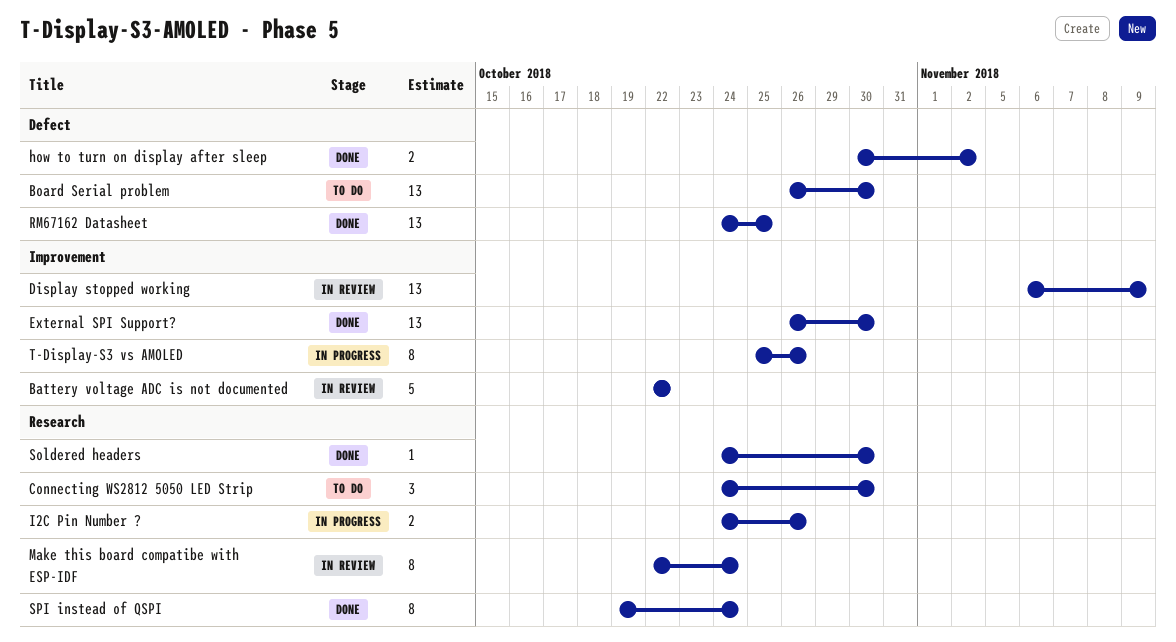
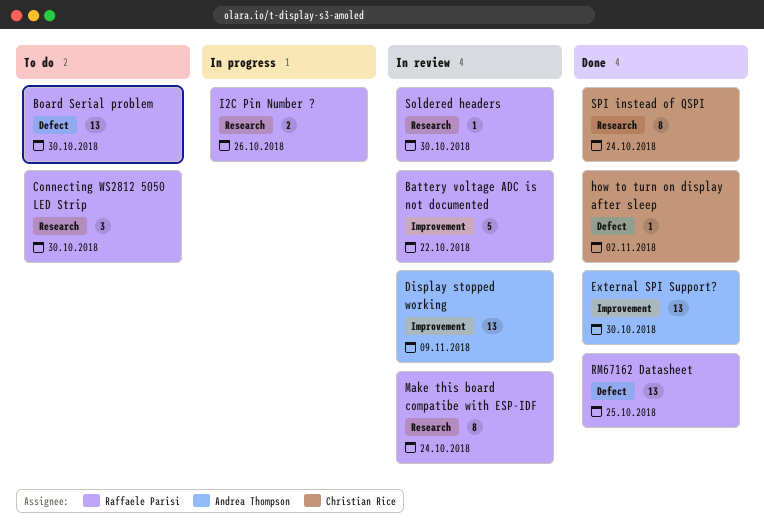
how to turn on display after sleep, estimate: 2 -> 1
Soldered headers, status: Done -> In review
T-Display-S3 vs AMOLED: present -> none

